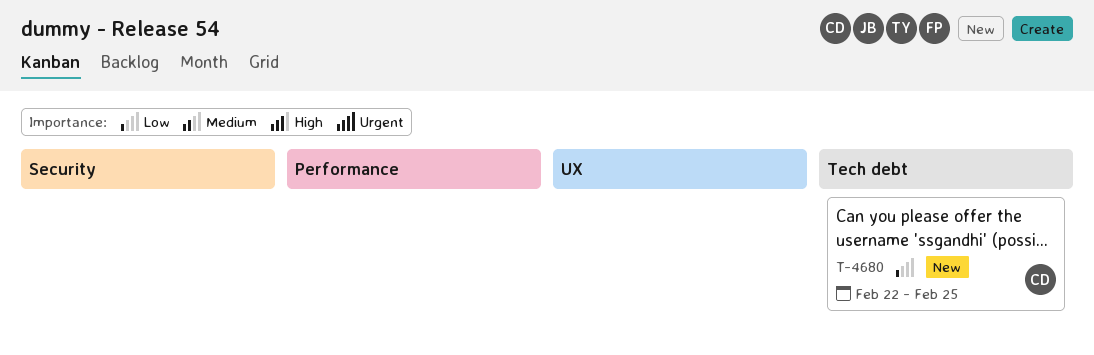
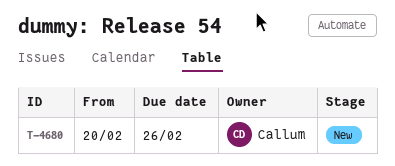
T-4680, start: Feb 22 -> Feb 20
T-4680, due: Feb 25 -> Feb 26

